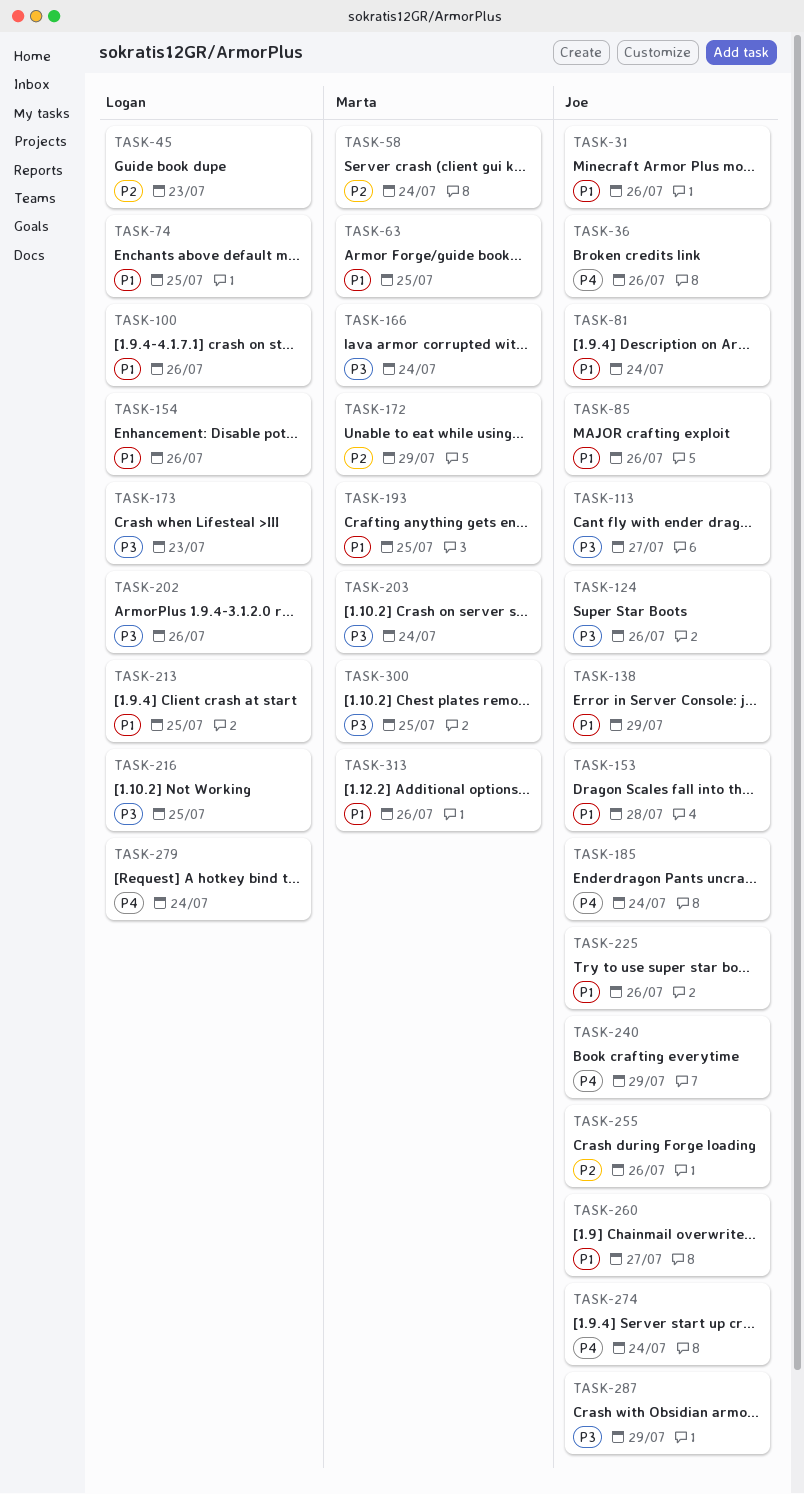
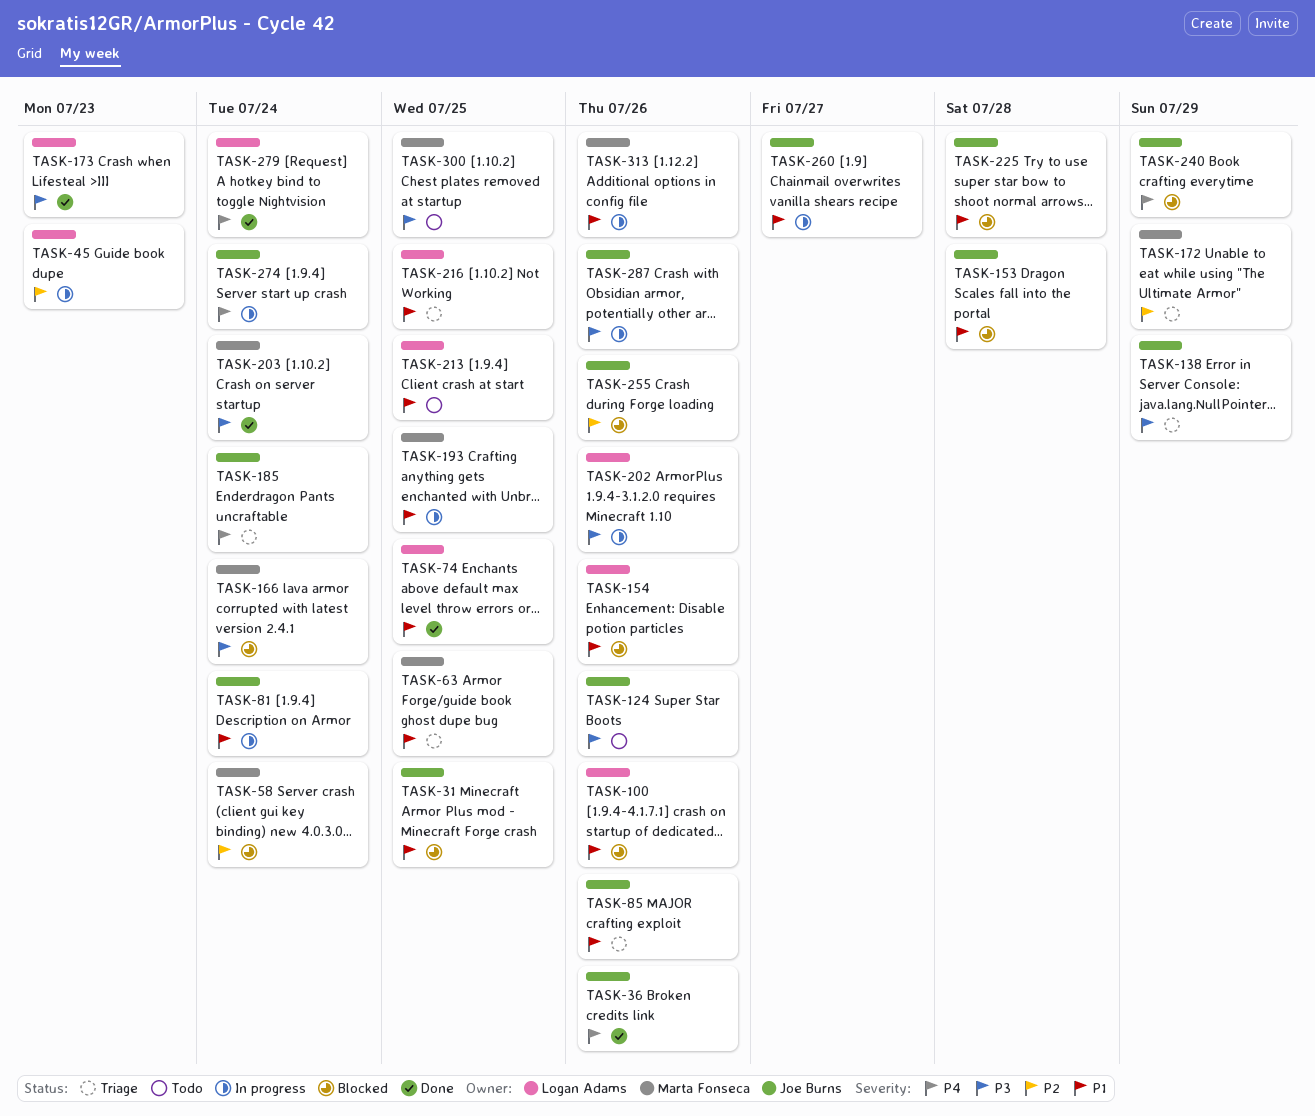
TASK-31, due: Jul 26 -> Jul 25
TASK-113: present -> none
TASK-138, priority: P1 -> P3
TASK-216, priority: P3 -> P1
TASK-225, due: Jul 26 -> Jul 28
TASK-287, due: Jul 29 -> Jul 26

